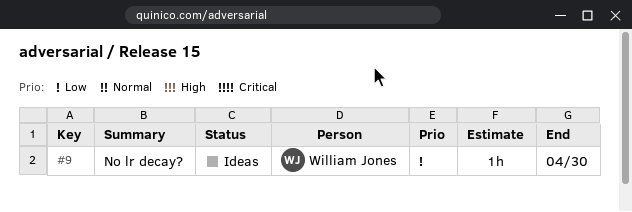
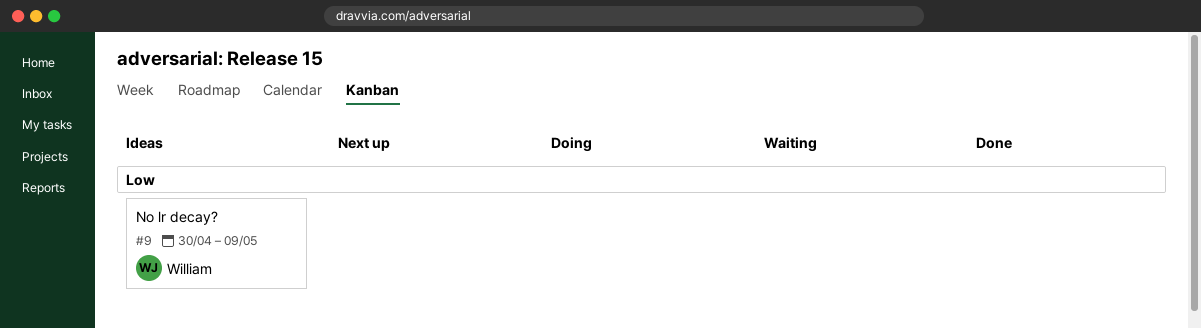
#9, due: Apr 30 -> May 9

